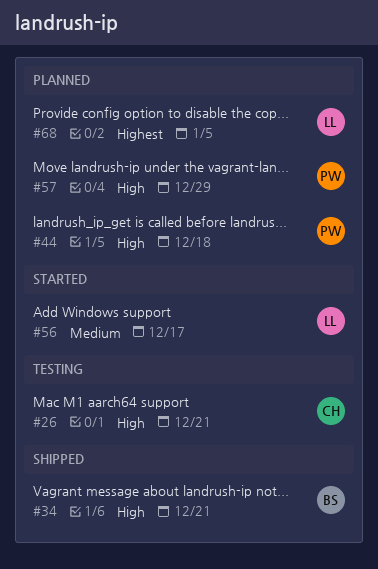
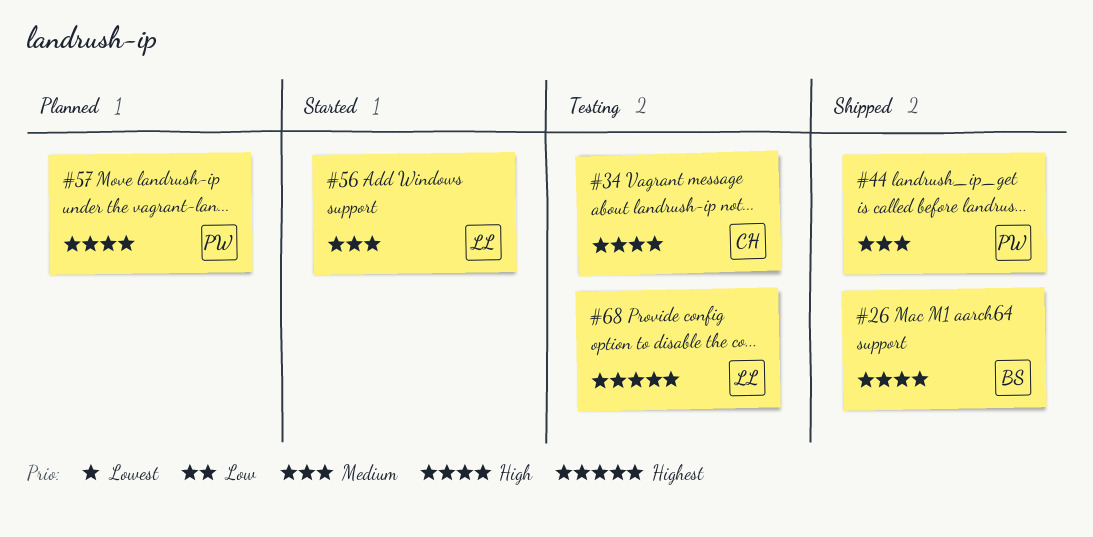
#26, status: Testing -> Shipped
#26, owner: CH -> BS
#34, status: Shipped -> Testing
#34, owner: BS -> CH
#44, status: Planned -> Shipped
#44, priority: High -> Medium
#68, status: Planned -> Testing

